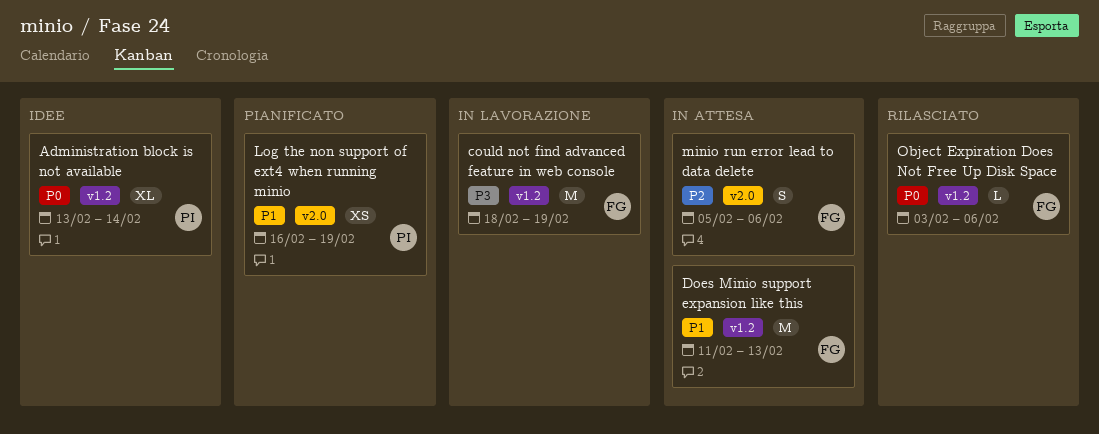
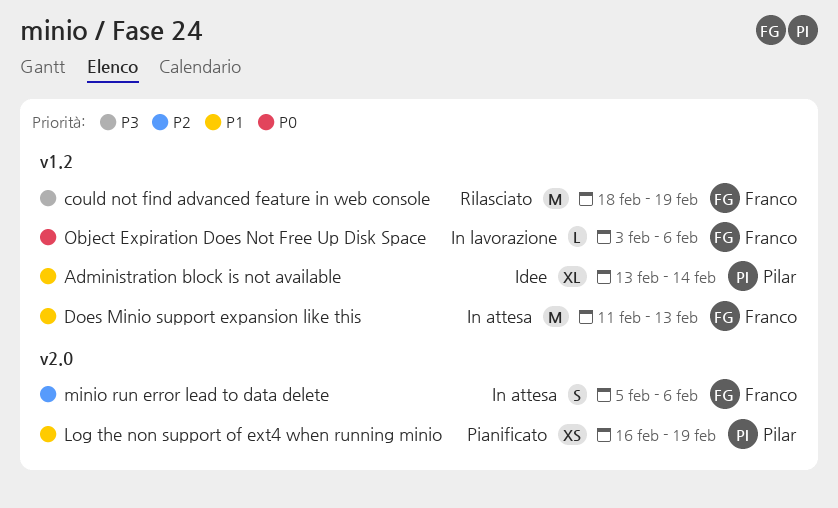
Administration block is not available, priority: P0 -> P1
could not find advanced feature in web console, status: In lavorazione -> Rilasciato
Object Expiration Does Not Free Up Disk Space, status: Rilasciato -> In lavorazione

